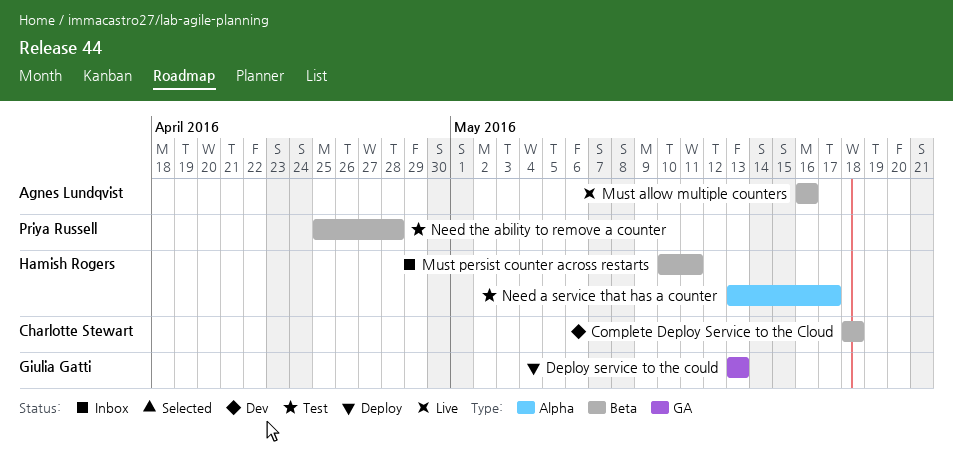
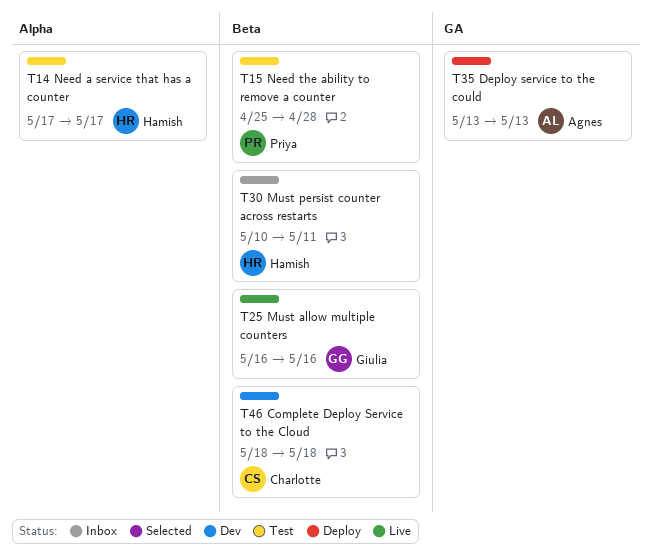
Deploy service to the could, owner: Giulia Gatti -> Agnes Lundqvist
Must allow multiple counters, owner: Agnes Lundqvist -> Giulia Gatti
Need a service that has a counter, start: May 13 -> May 17

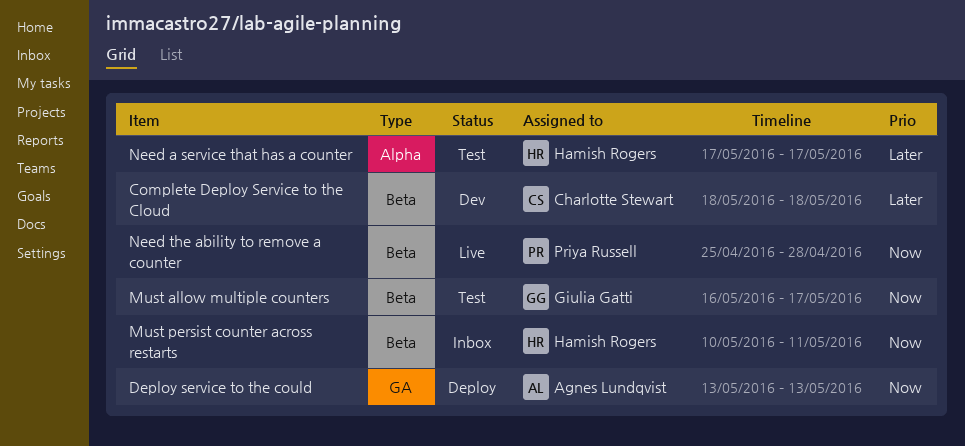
Must allow multiple counters, status: Live -> Test
Must allow multiple counters, due: May 16 -> May 17
Need the ability to remove a counter, status: Test -> Live

